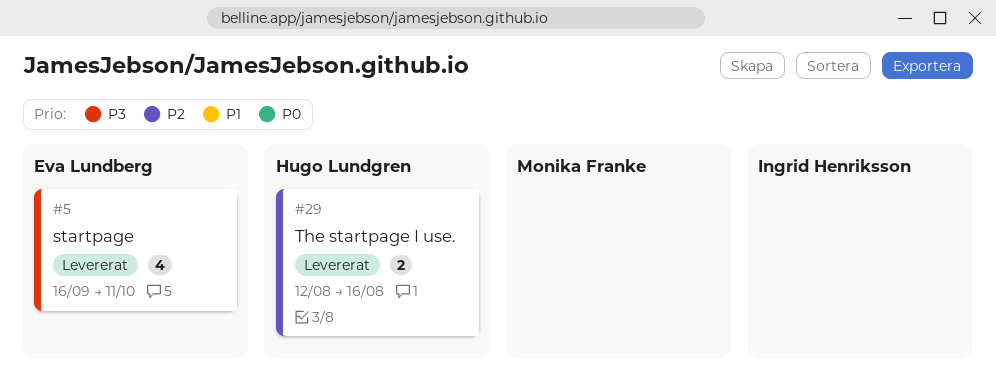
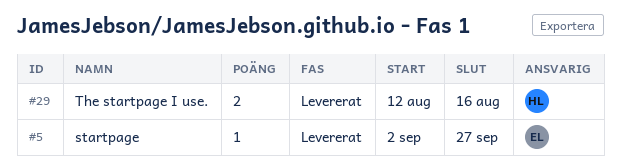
#5, estimate: 4 -> 1
#5, start: Sep 16 -> Sep 2
#5, due: Oct 11 -> Sep 27

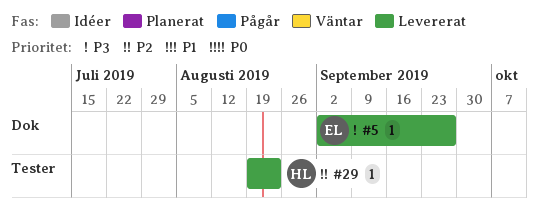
#29, estimate: 2 -> 1
#29, start: Aug 12 -> Aug 19
#29, due: Aug 16 -> Aug 23

